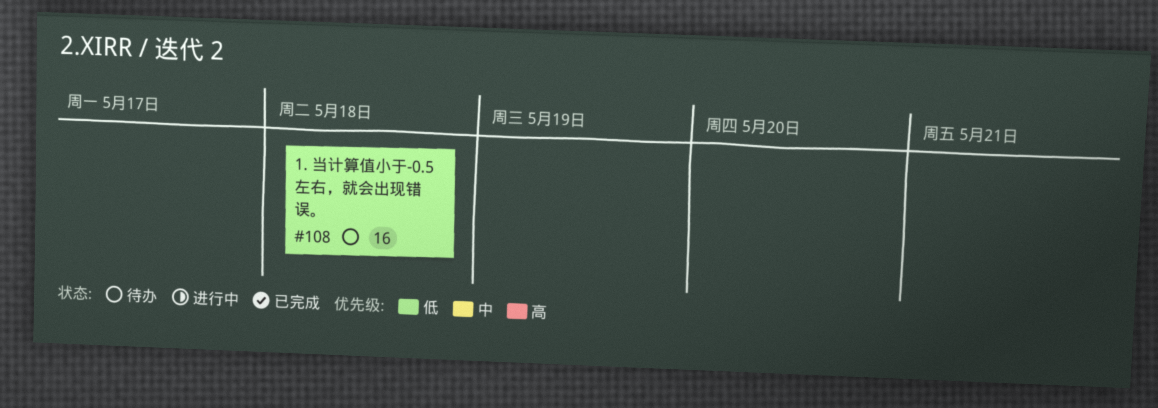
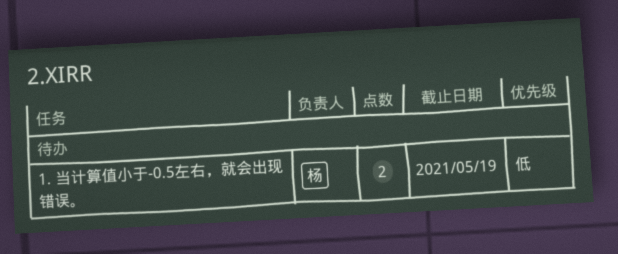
1. 当计算值小于-0.5左右，就会出现错误。, estimate: 16 -> 2
1. 当计算值小于-0.5左右，就会出现错误。, due: May 18 -> May 19

